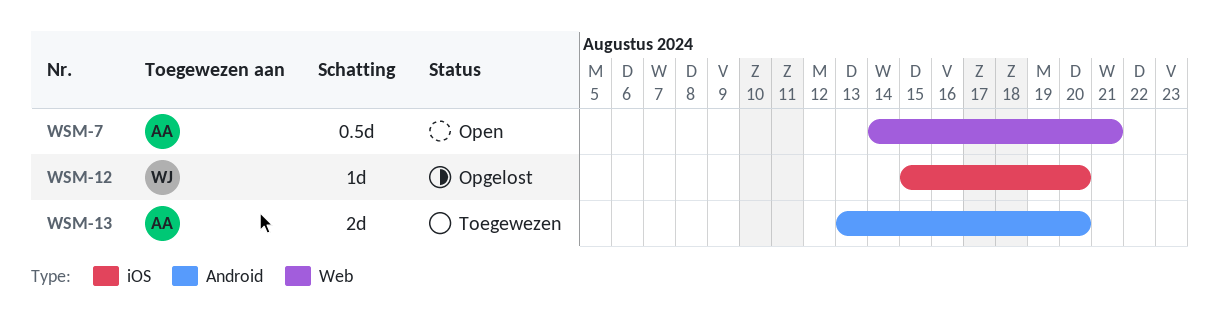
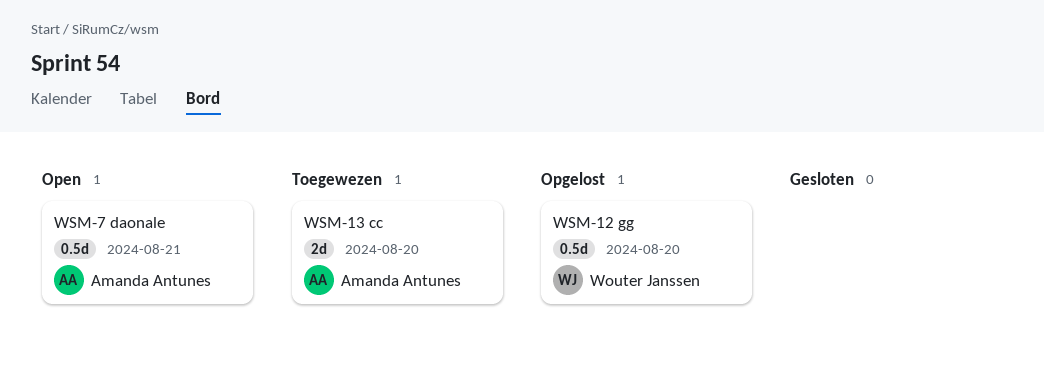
WSM-12, estimate: 1d -> 0.5d

